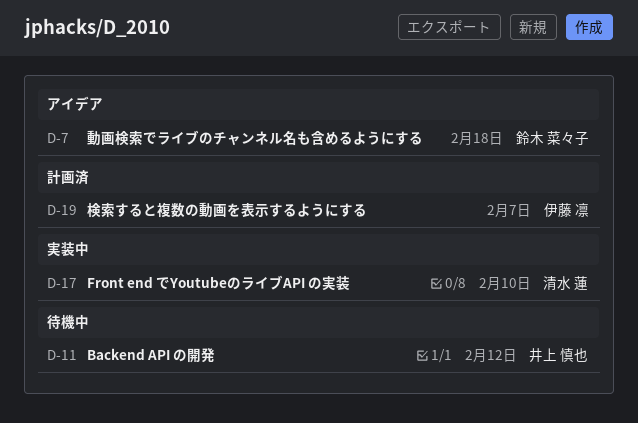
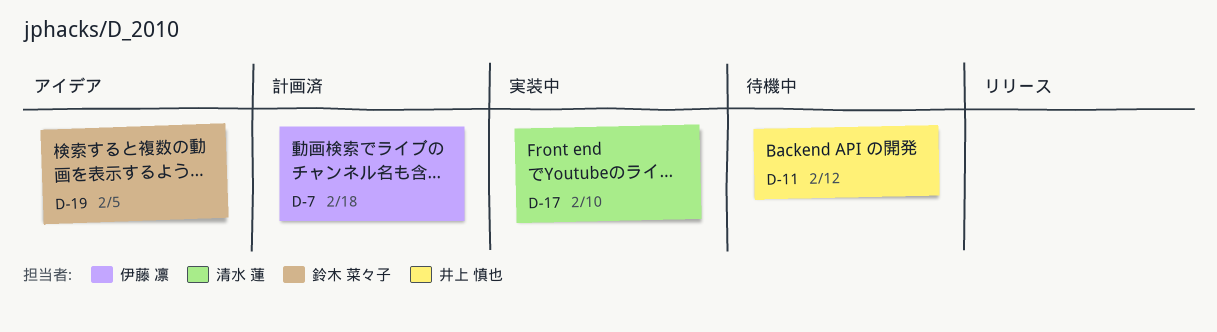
D-7, status: アイデア -> 計画済
D-7, owner: 鈴木 菜々子 -> 伊藤 凛
D-19, status: 計画済 -> アイデア
D-19, owner: 伊藤 凛 -> 鈴木 菜々子
D-19, due: Feb 7 -> Feb 5

